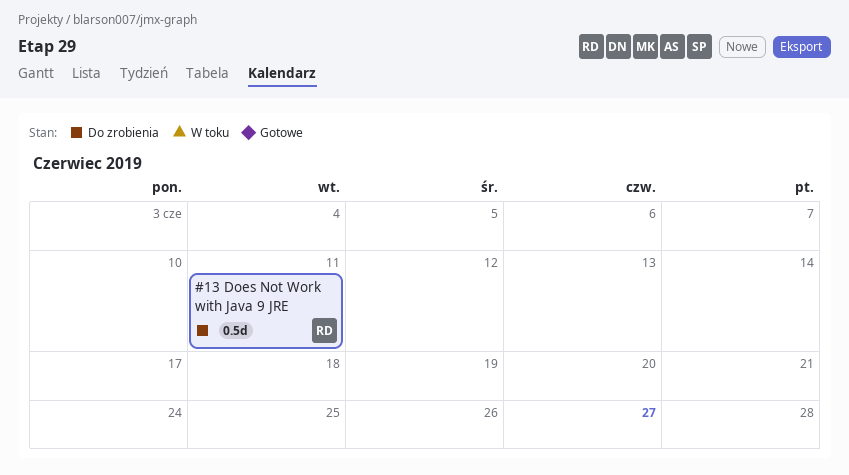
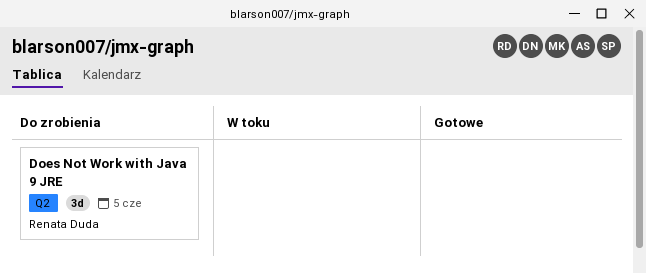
Does Not Work with Java 9 JRE, estimate: 0.5d -> 3d
Does Not Work with Java 9 JRE, due: Jun 11 -> Jun 5

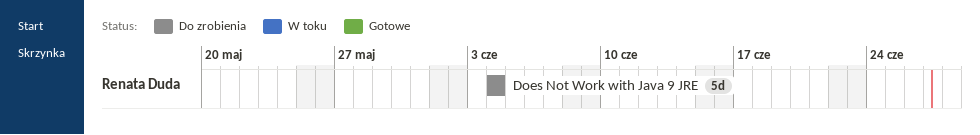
Does Not Work with Java 9 JRE, estimate: 3d -> 5d
Does Not Work with Java 9 JRE, due: Jun 5 -> Jun 4

